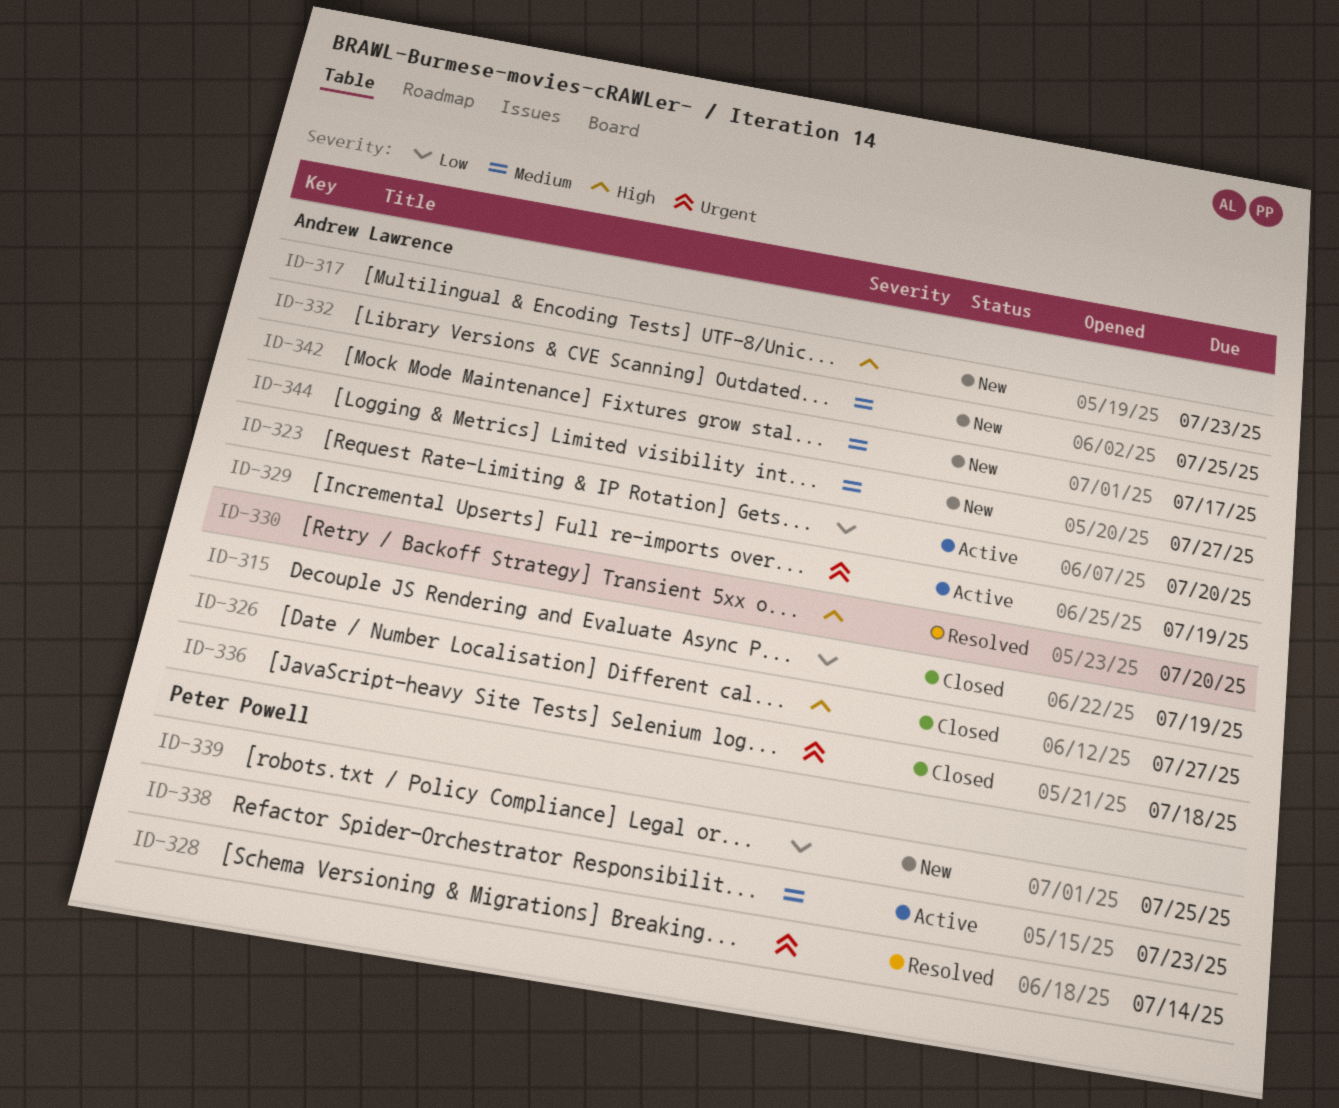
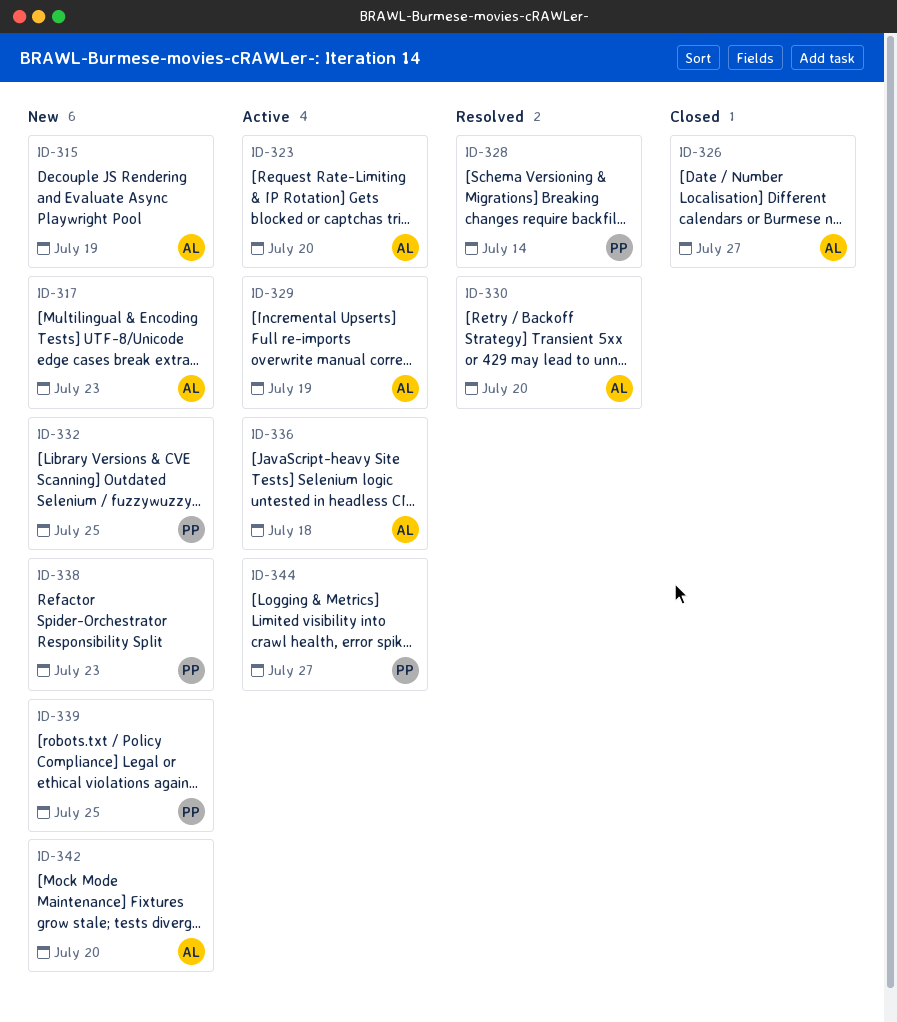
ID-315, status: Closed -> New
ID-332, owner: Andrew Lawrence -> Peter Powell
ID-336, status: Closed -> Active
ID-338, status: Active -> New
ID-342, due: Jul 17 -> Jul 20
ID-344, status: New -> Active
ID-344, owner: Andrew Lawrence -> Peter Powell

